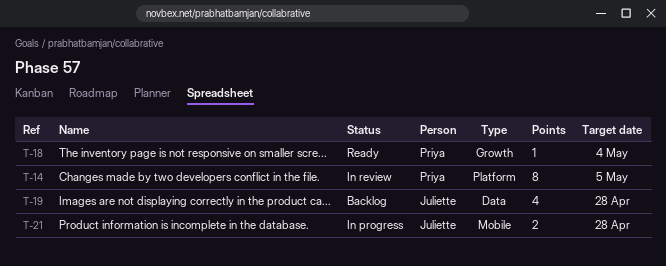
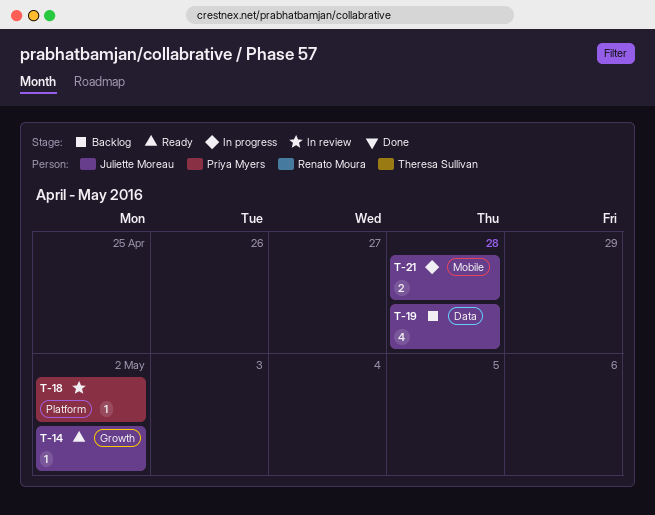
T-14, status: In review -> Ready
T-14, owner: Priya Myers -> Juliette Moreau
T-14, label: Platform -> Growth
T-14, estimate: 8 -> 1
T-14, due: May 5 -> May 2
T-18, status: Ready -> In review
T-18, label: Growth -> Platform
T-18, due: May 4 -> May 2

